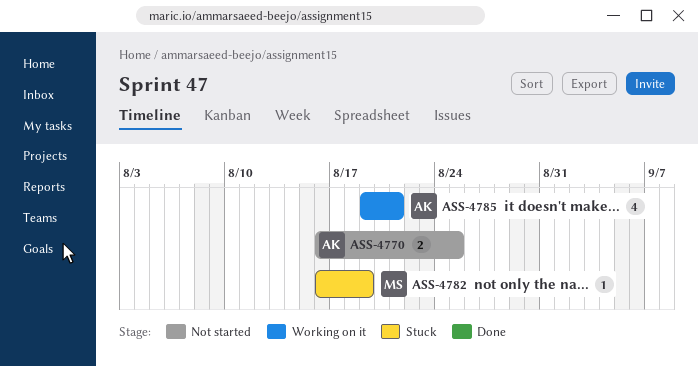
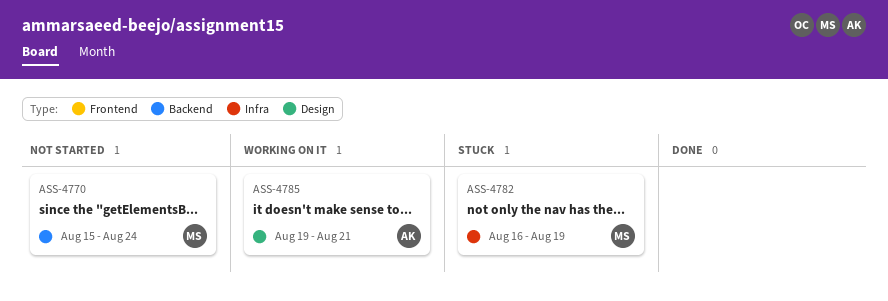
ASS-4770, owner: AK -> MS
ASS-4770, start: Aug 16 -> Aug 15
ASS-4770, due: Aug 25 -> Aug 24

